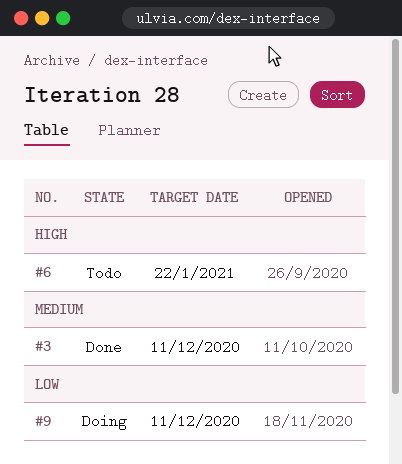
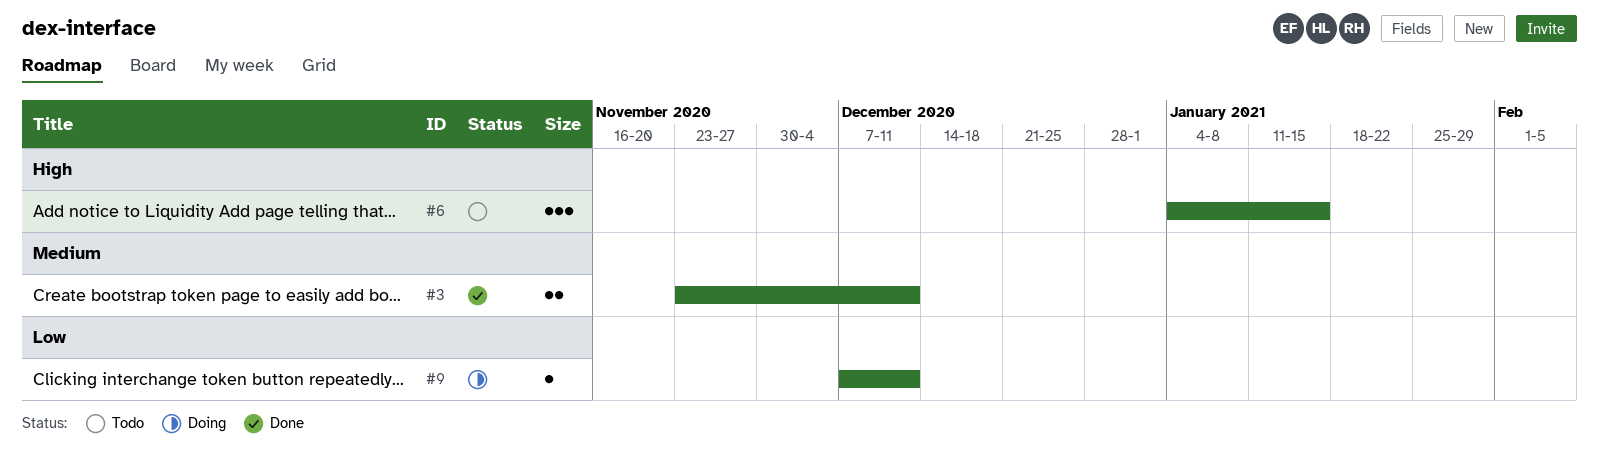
#6, due: Jan 22 -> Jan 15

